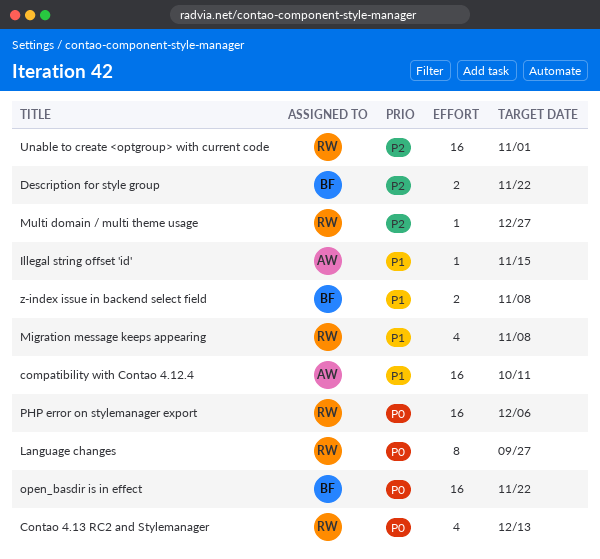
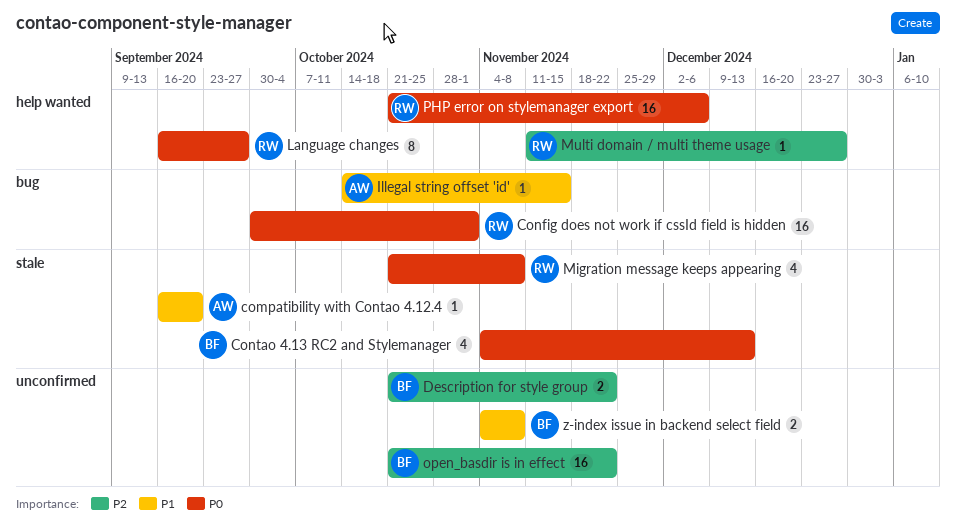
compatibility with Contao 4.12.4, estimate: 16 -> 1
compatibility with Contao 4.12.4, due: Oct 11 -> Sep 20
Config does not work if cssId field is hidden: none -> present
Contao 4.13 RC2 and Stylemanager, owner: RW -> BF
Migration message keeps appearing, priority: P1 -> P0
open_basdir is in effect, priority: P0 -> P2
Unable to create <optgroup> with current code: present -> none

